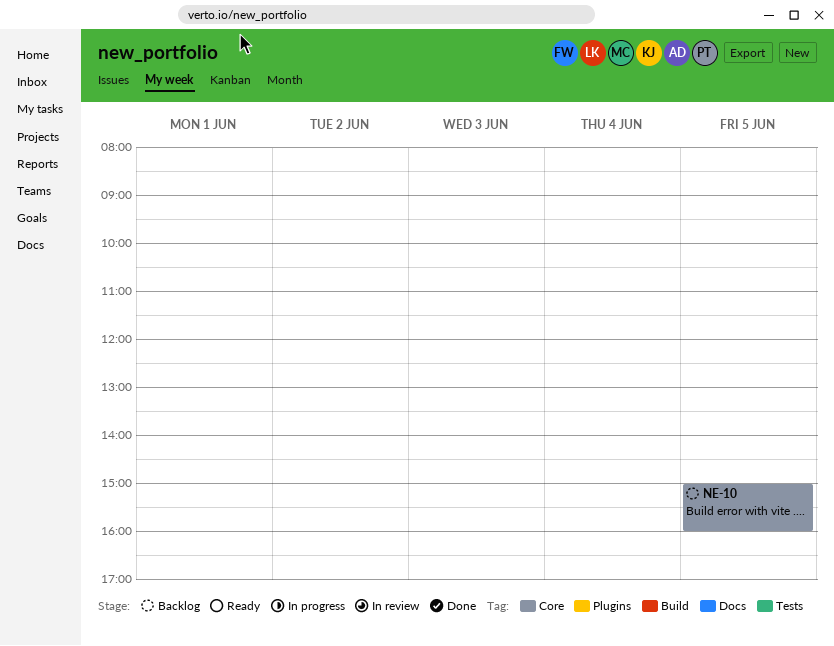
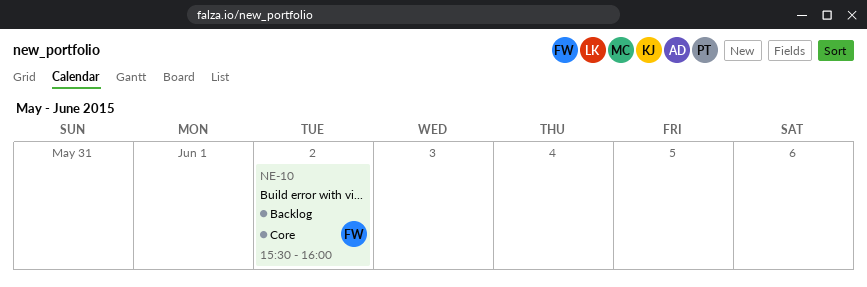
NE-10, day: Jun 5 -> Jun 2
NE-10, begins: 15:00 -> 15:30

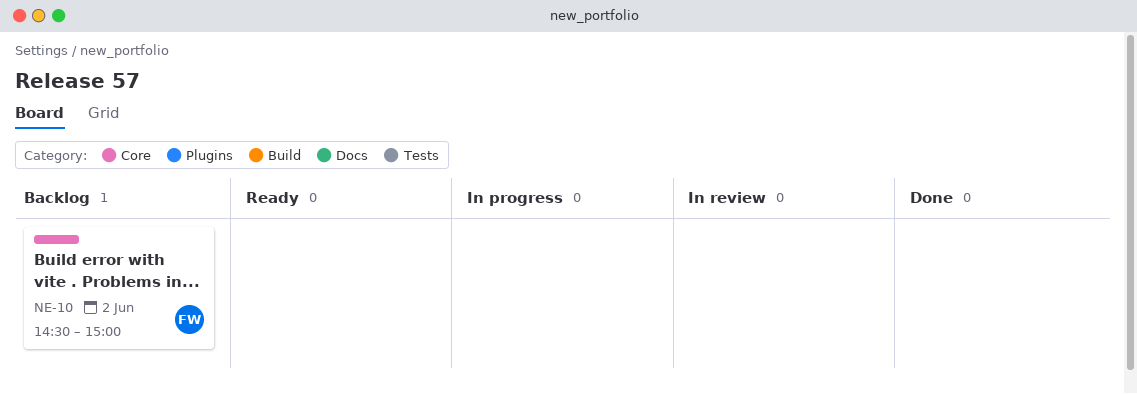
NE-10, begins: 15:30 -> 14:30
NE-10, ends: 16:00 -> 15:00

